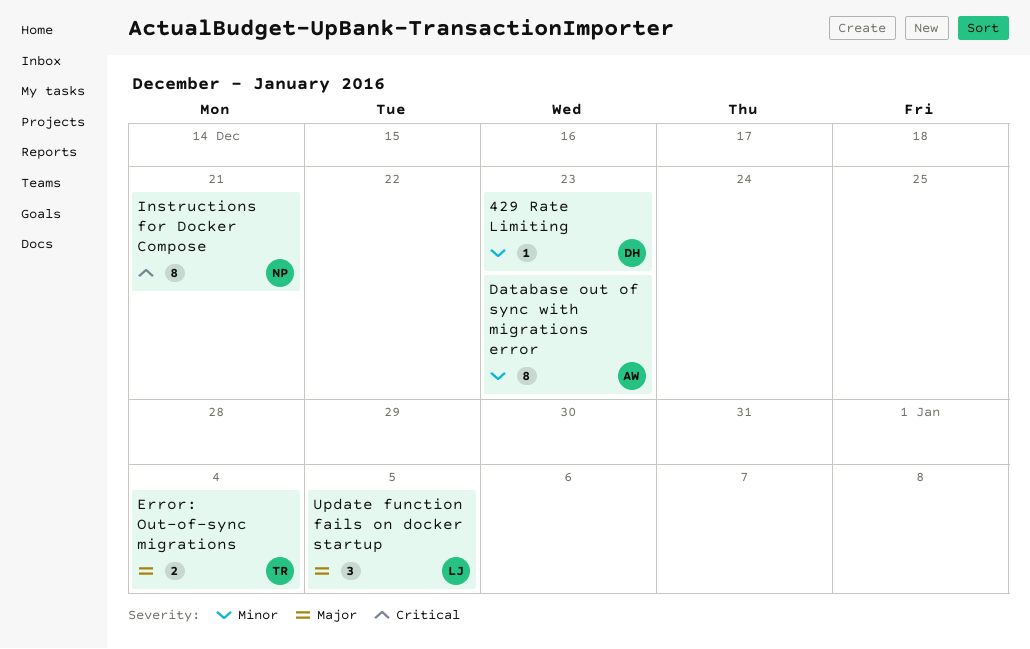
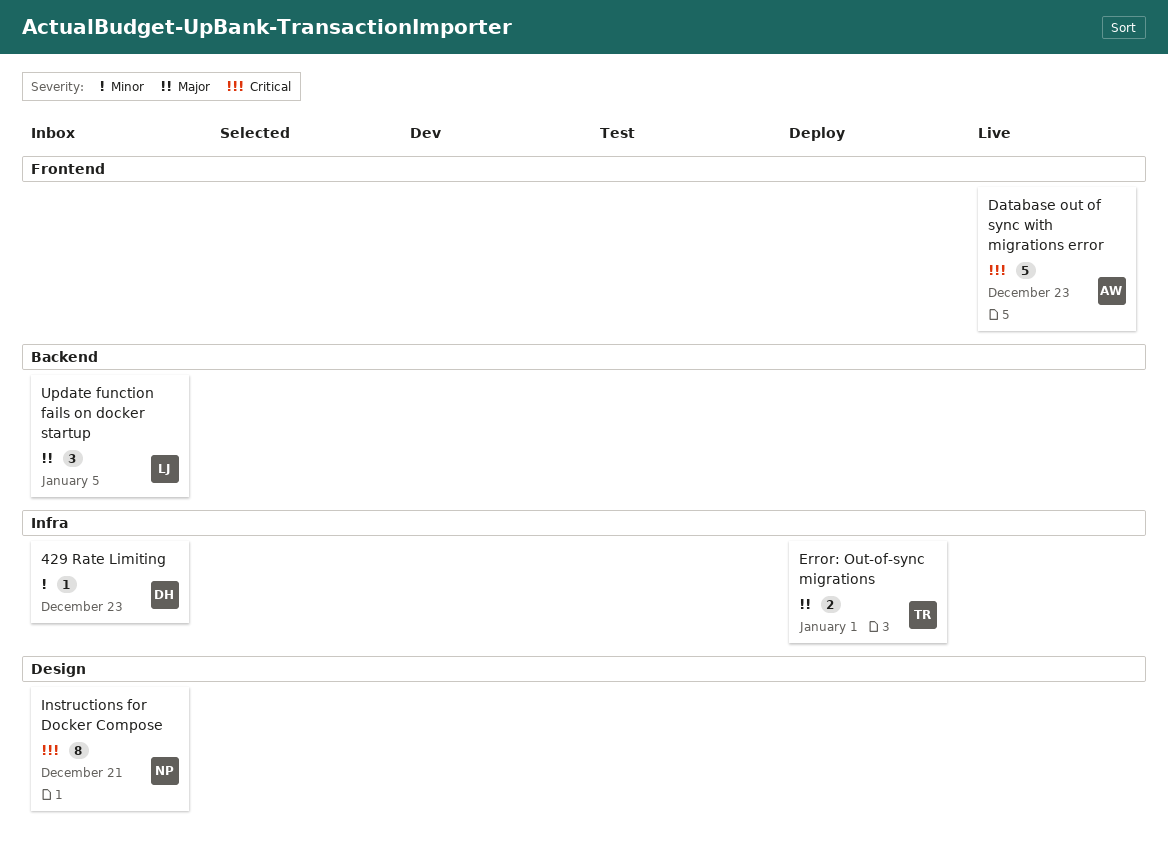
Database out of sync with migrations error, priority: Minor -> Critical
Database out of sync with migrations error, estimate: 8 -> 5
Error: Out-of-sync migrations, due: Jan 4 -> Jan 1

